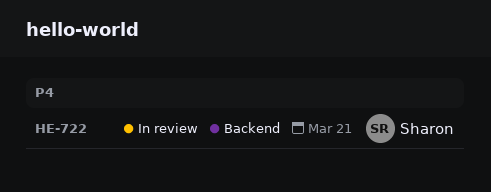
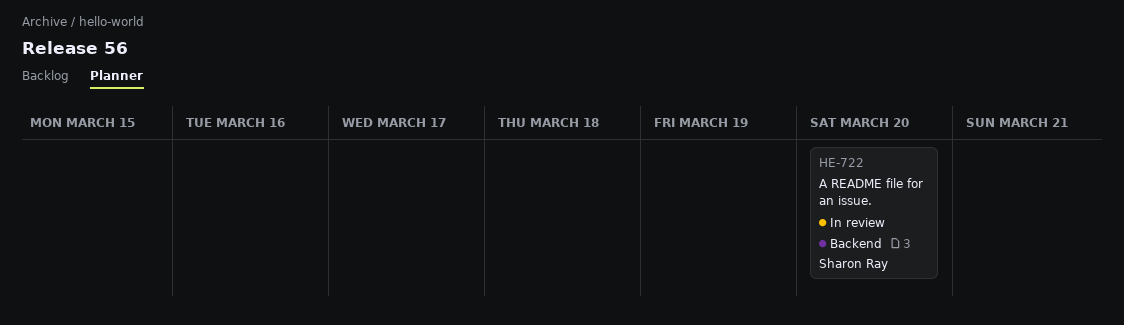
HE-722, due: Mar 21 -> Mar 20

